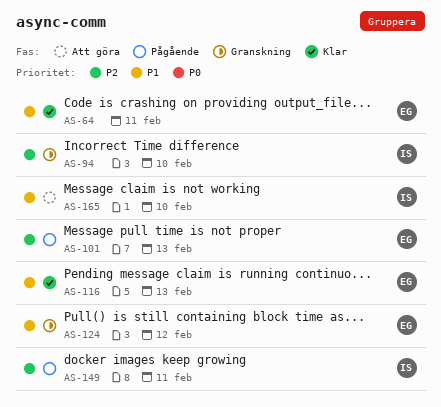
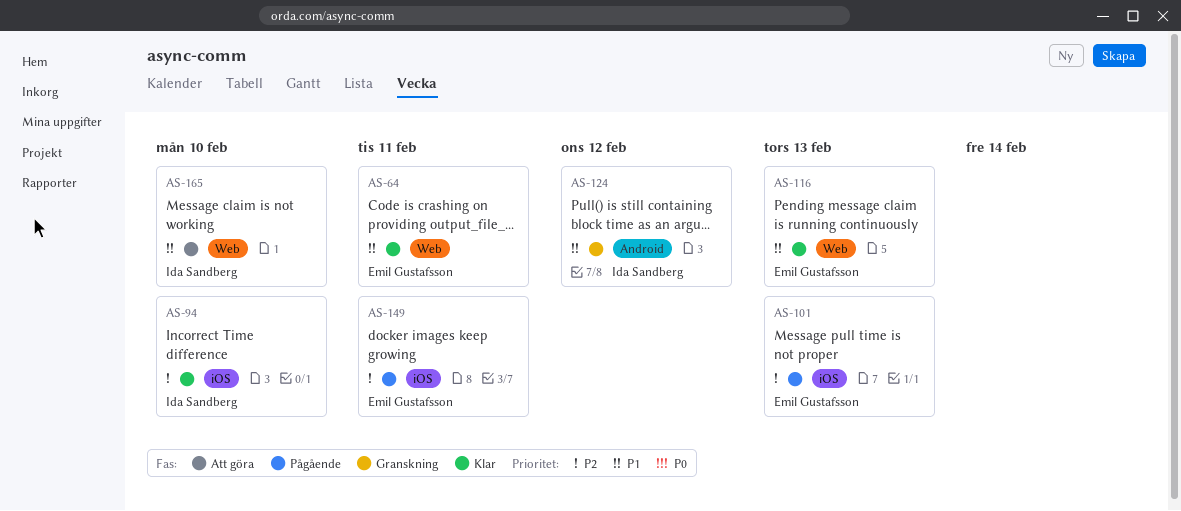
AS-94, status: Granskning -> Klar
AS-124, owner: Emil Gustafsson -> Ida Sandberg
AS-149, owner: Ida Sandberg -> Emil Gustafsson

